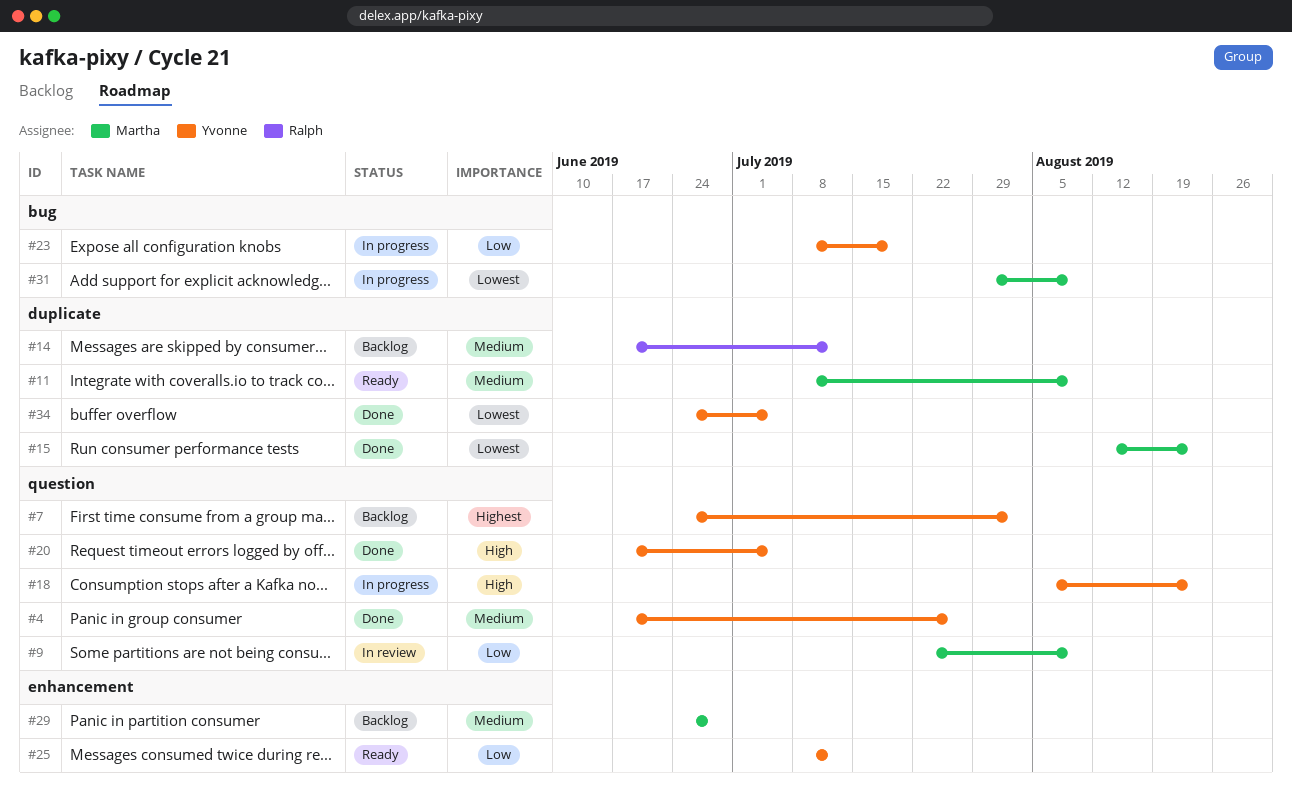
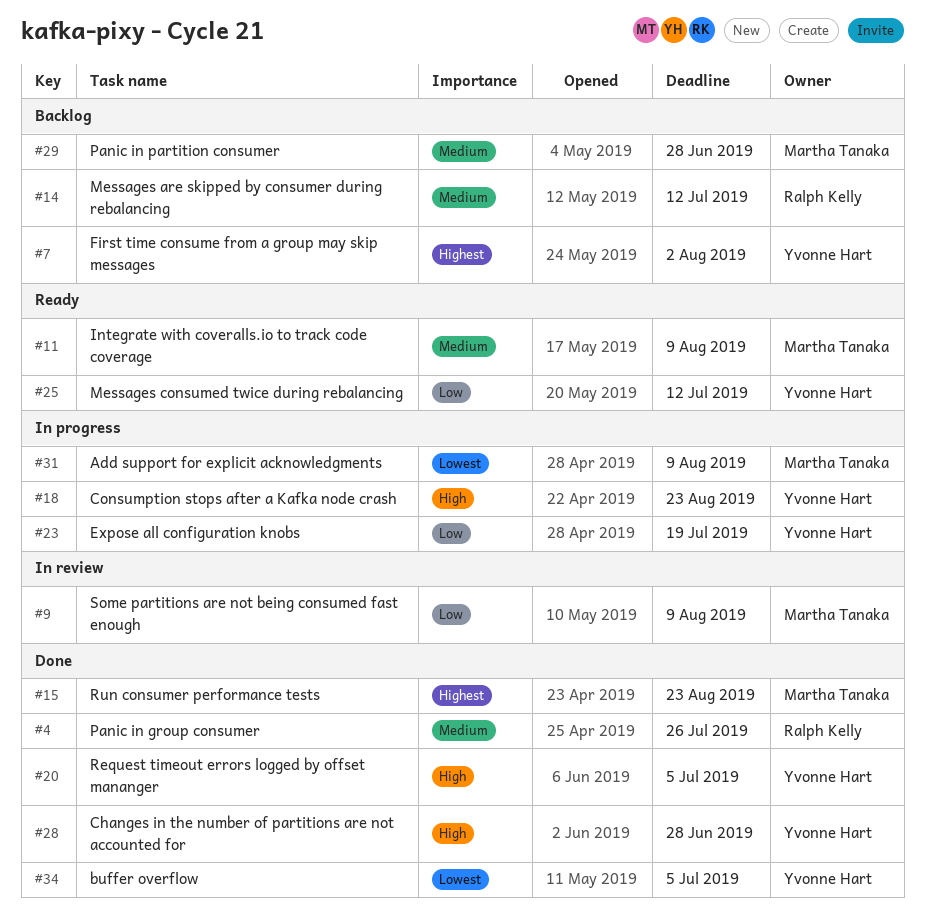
#4, owner: Yvonne Hart -> Ralph Kelly
#15, priority: Lowest -> Highest
#28: none -> present

